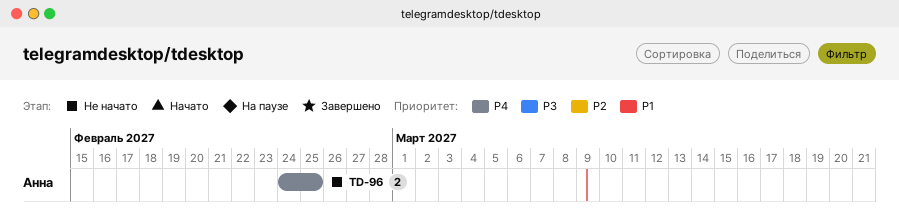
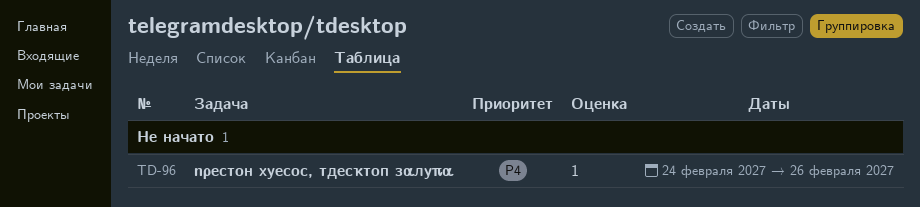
TD-96, estimate: 2 -> 1
TD-96, due: Feb 25 -> Feb 26

